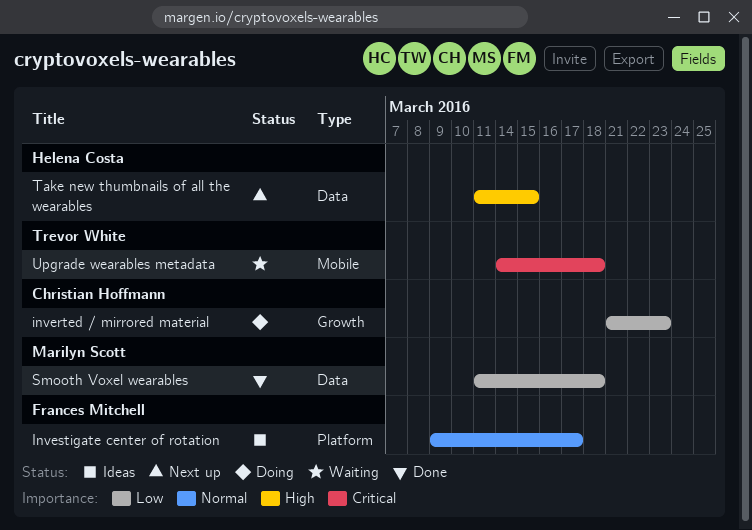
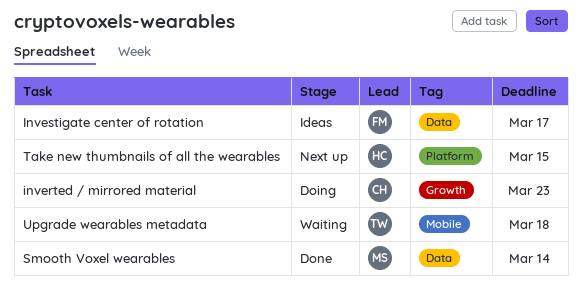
Investigate center of rotation, label: Platform -> Data
Smooth Voxel wearables, due: Mar 18 -> Mar 14
Take new thumbnails of all the wearables, label: Data -> Platform

